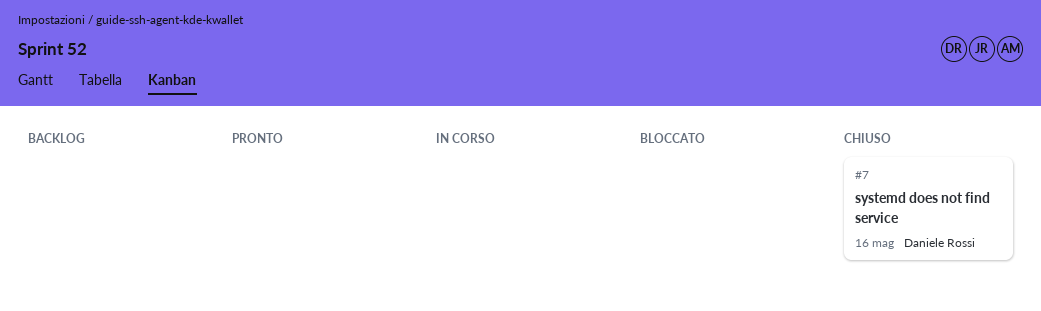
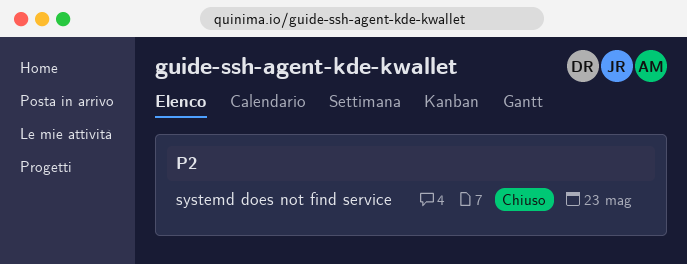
systemd does not find service, due: May 16 -> May 23

